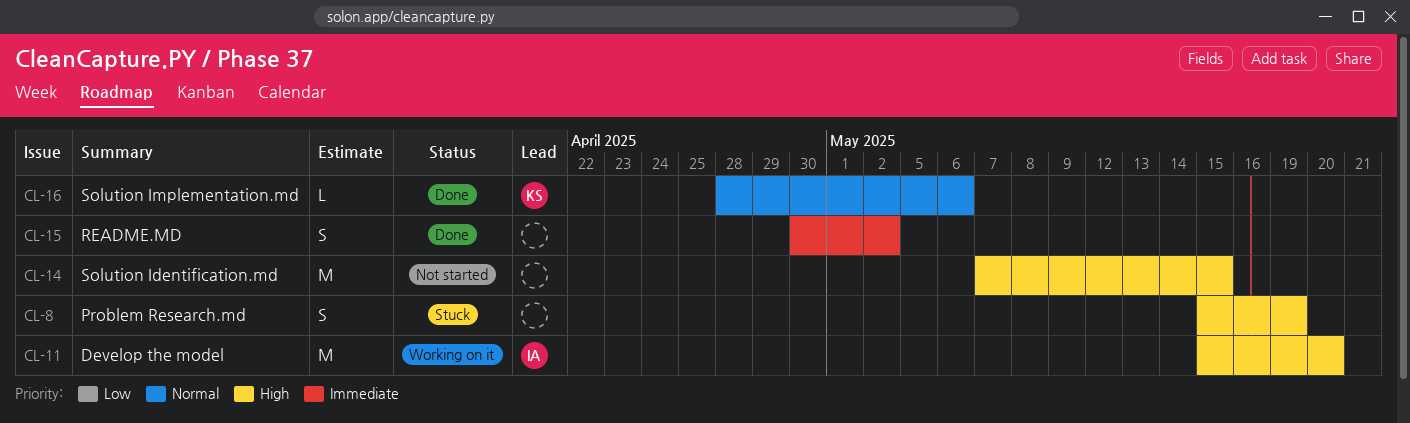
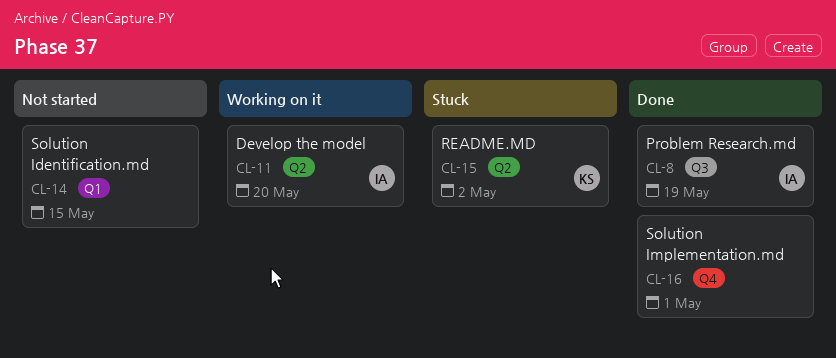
CL-8, status: Stuck -> Done
CL-8, owner: none -> IA
CL-15, status: Done -> Stuck
CL-15, owner: none -> KS
CL-16, owner: KS -> none
CL-16, due: May 6 -> May 1

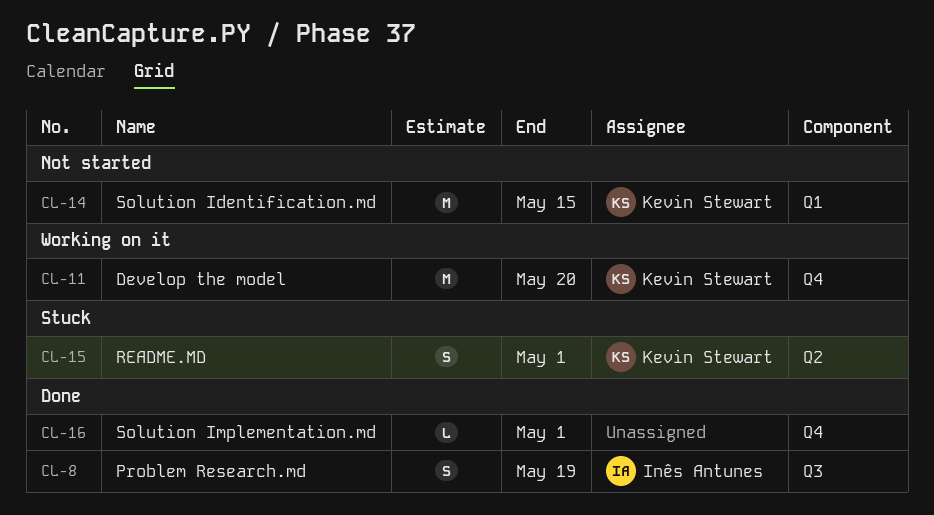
CL-11, owner: Inês Antunes -> Kevin Stewart
CL-11, label: Q2 -> Q4
CL-14, owner: none -> Kevin Stewart
CL-15, due: May 2 -> May 1

